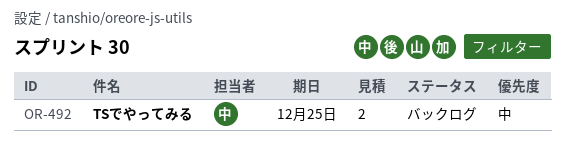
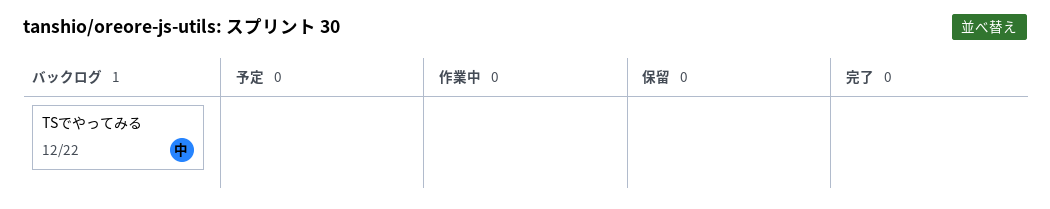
TSでやってみる, due: Dec 25 -> Dec 22

